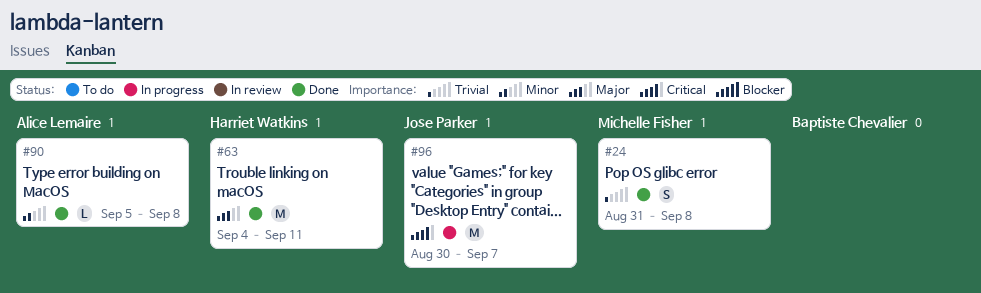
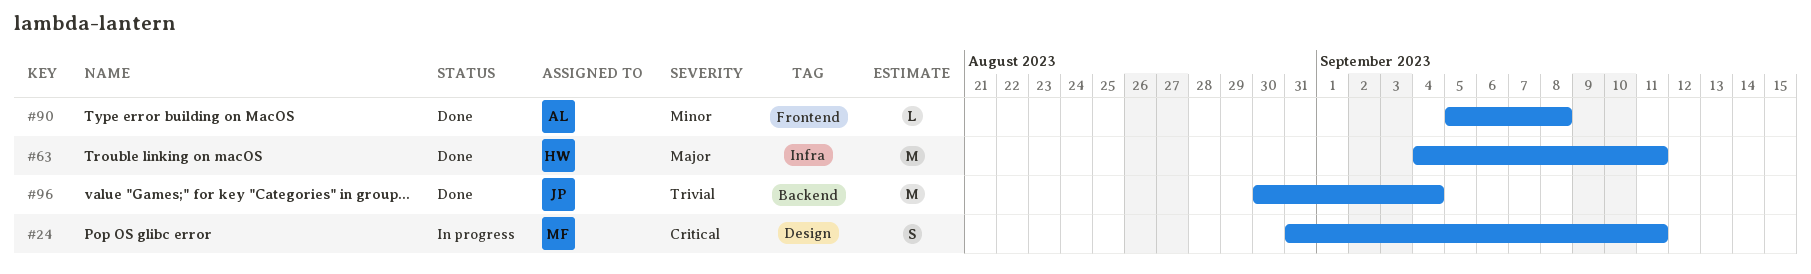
#24, status: Done -> In progress
#24, priority: Trivial -> Critical
#24, due: Sep 8 -> Sep 11
#96, status: In progress -> Done
#96, priority: Critical -> Trivial
#96, due: Sep 7 -> Sep 4

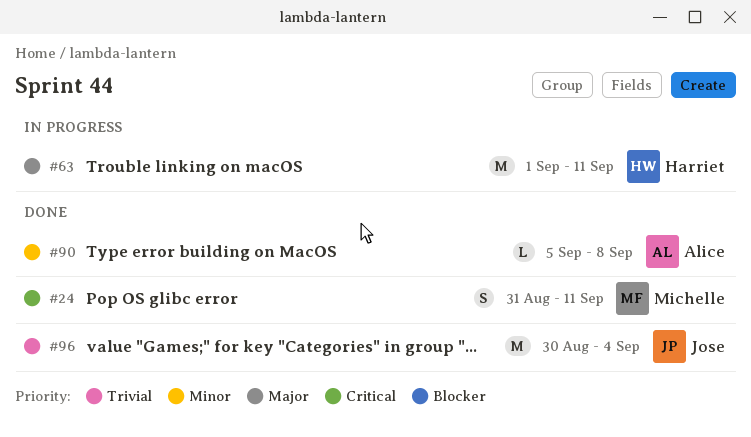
#24, status: In progress -> Done
#63, status: Done -> In progress
#63, start: Sep 4 -> Sep 1

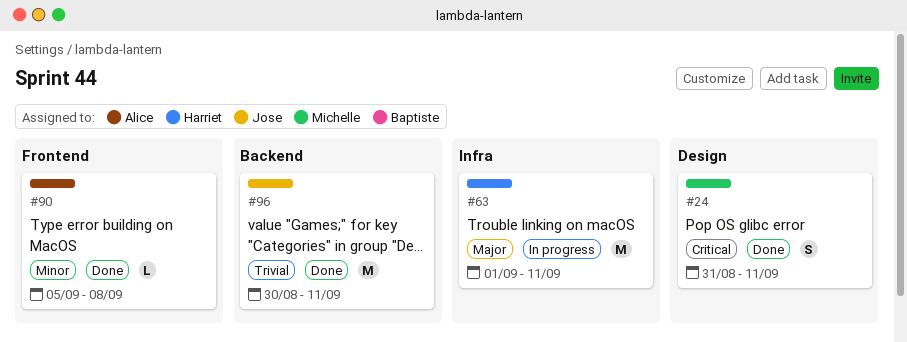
#96, due: Sep 4 -> Sep 11

